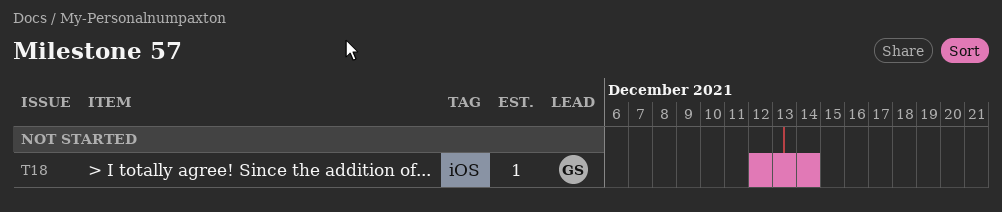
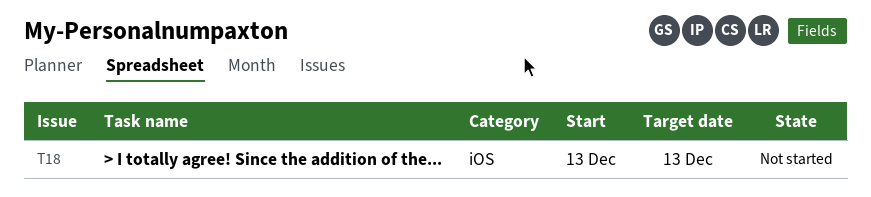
T18, start: Dec 12 -> Dec 13
T18, due: Dec 14 -> Dec 13

